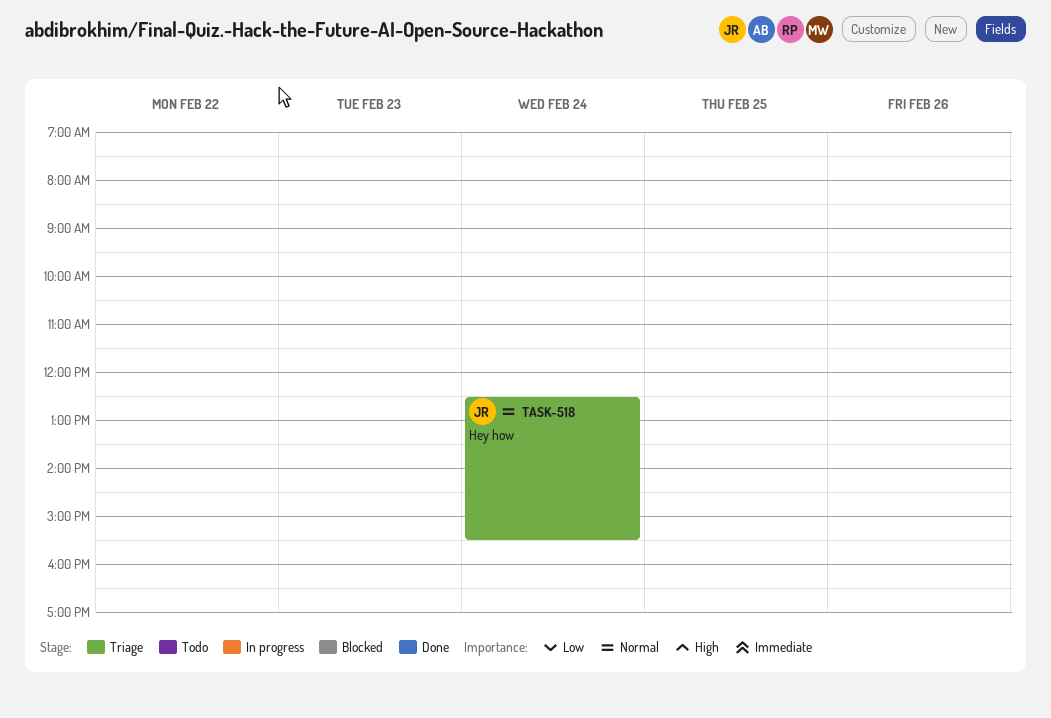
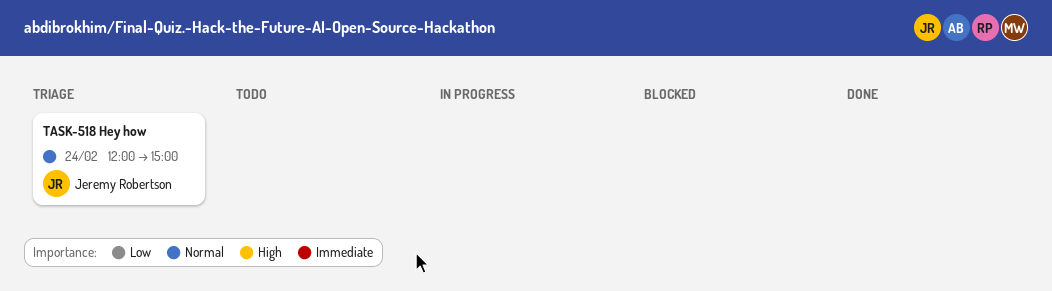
TASK-518, begins: 12:30 -> 12:00
TASK-518, ends: 15:30 -> 15:00

